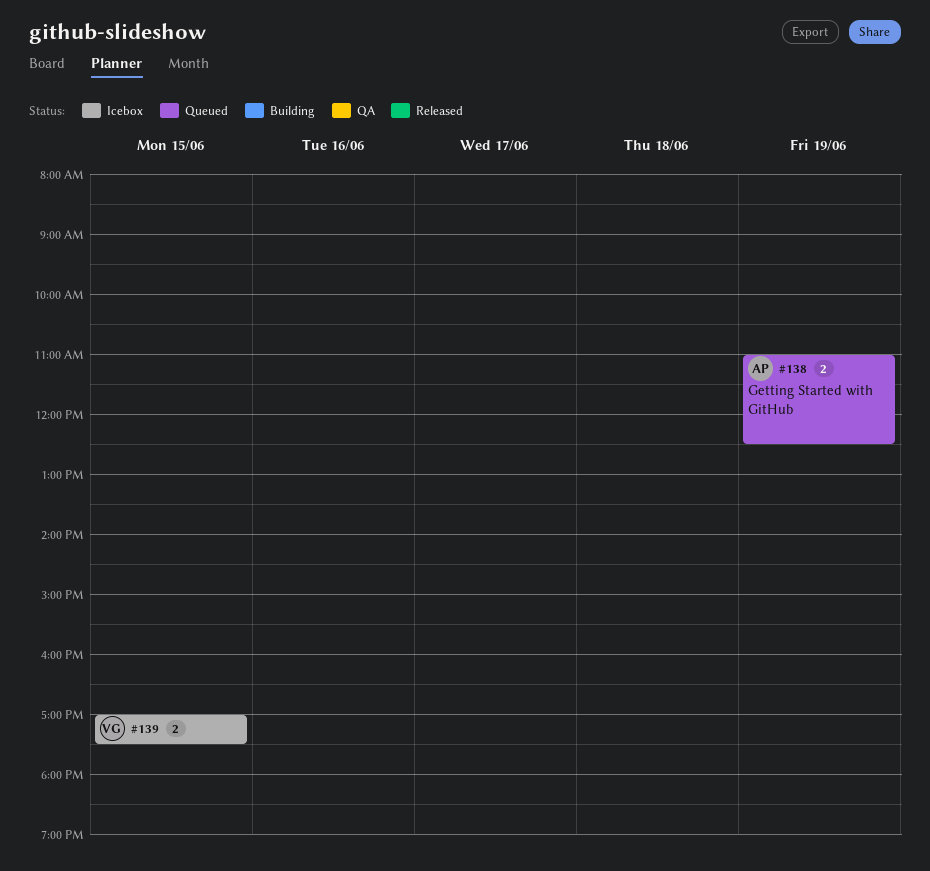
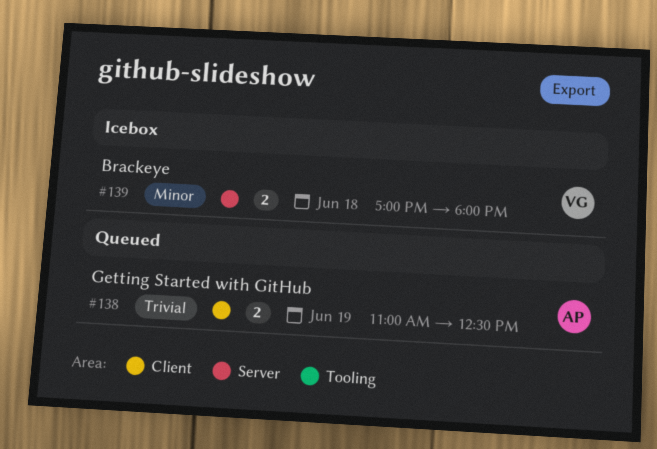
#139, day: Jun 15 -> Jun 18
#139, ends: 17:30 -> 18:00

